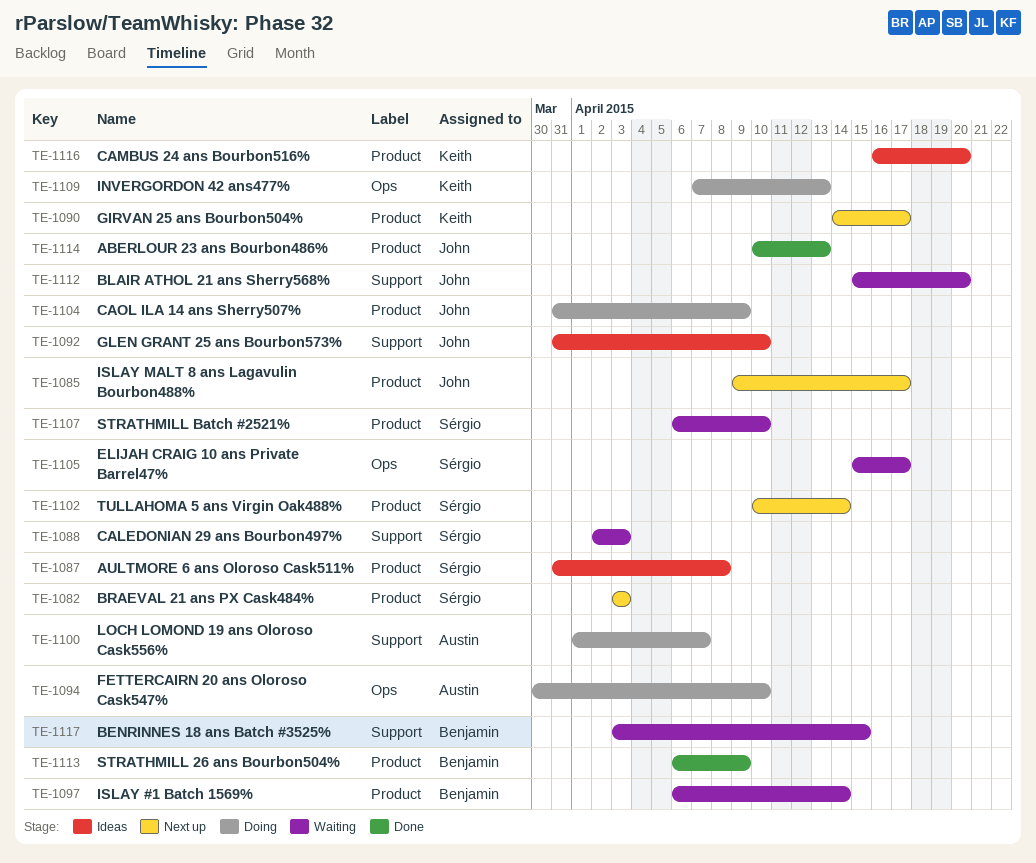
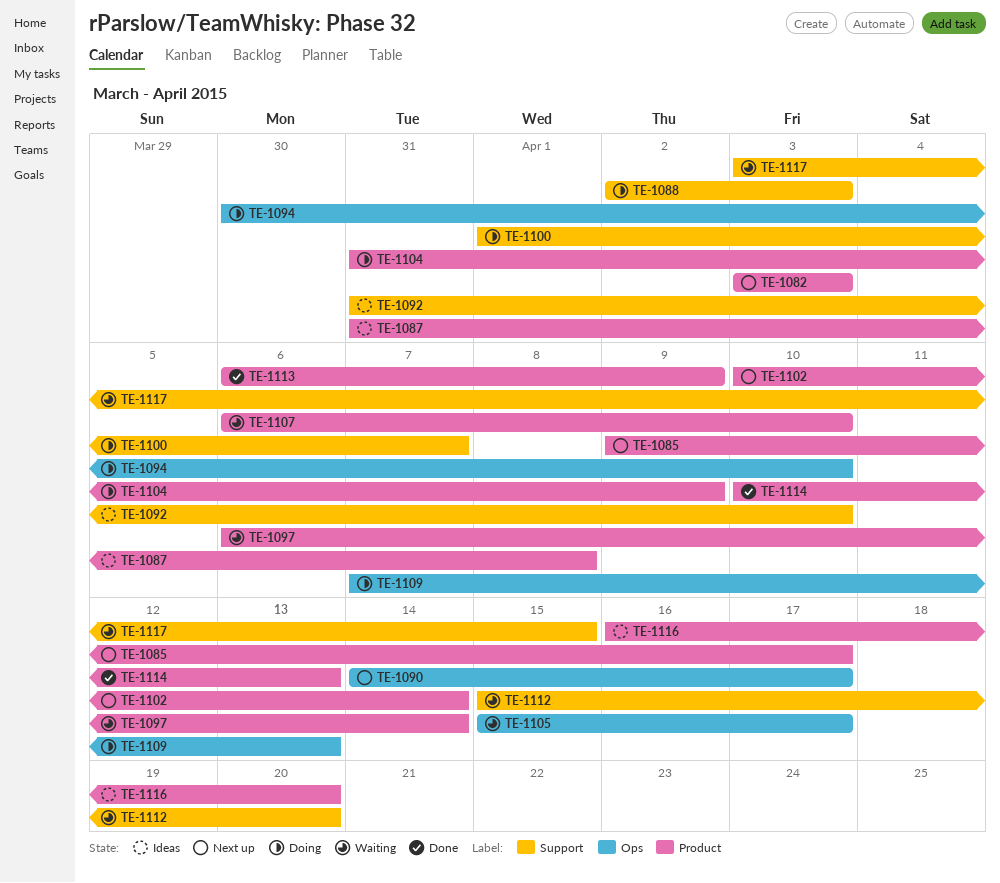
TE-1088, status: Waiting -> Doing
TE-1090, label: Product -> Ops

